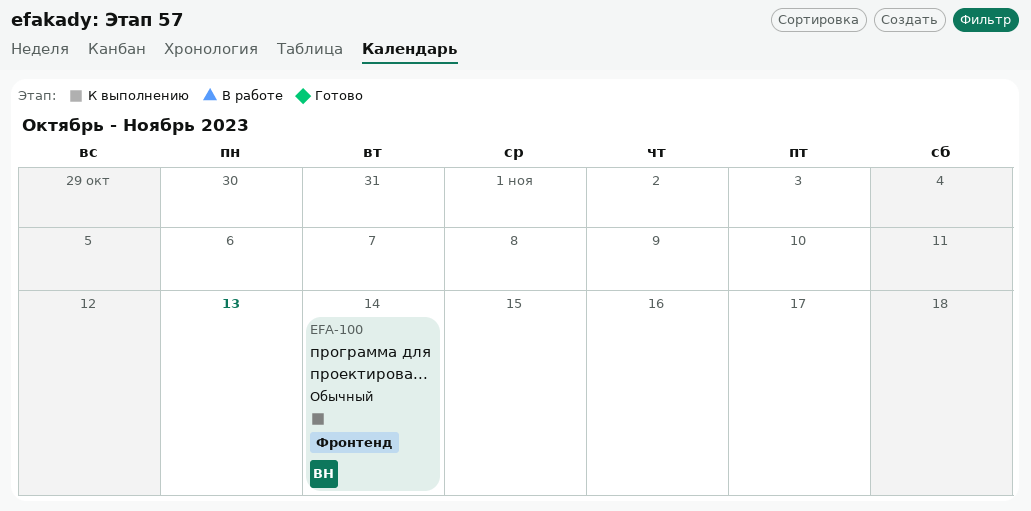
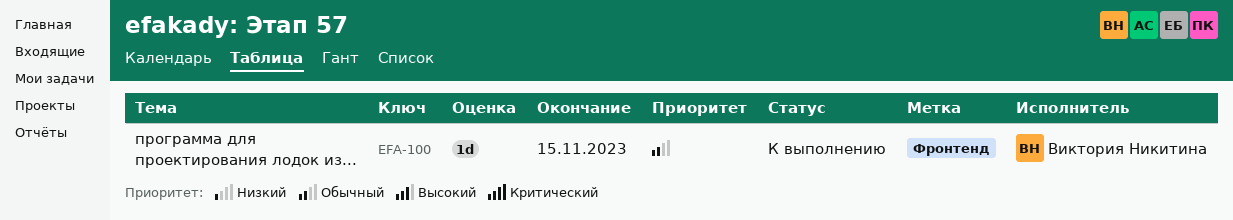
EFA-100, due: Nov 14 -> Nov 15

